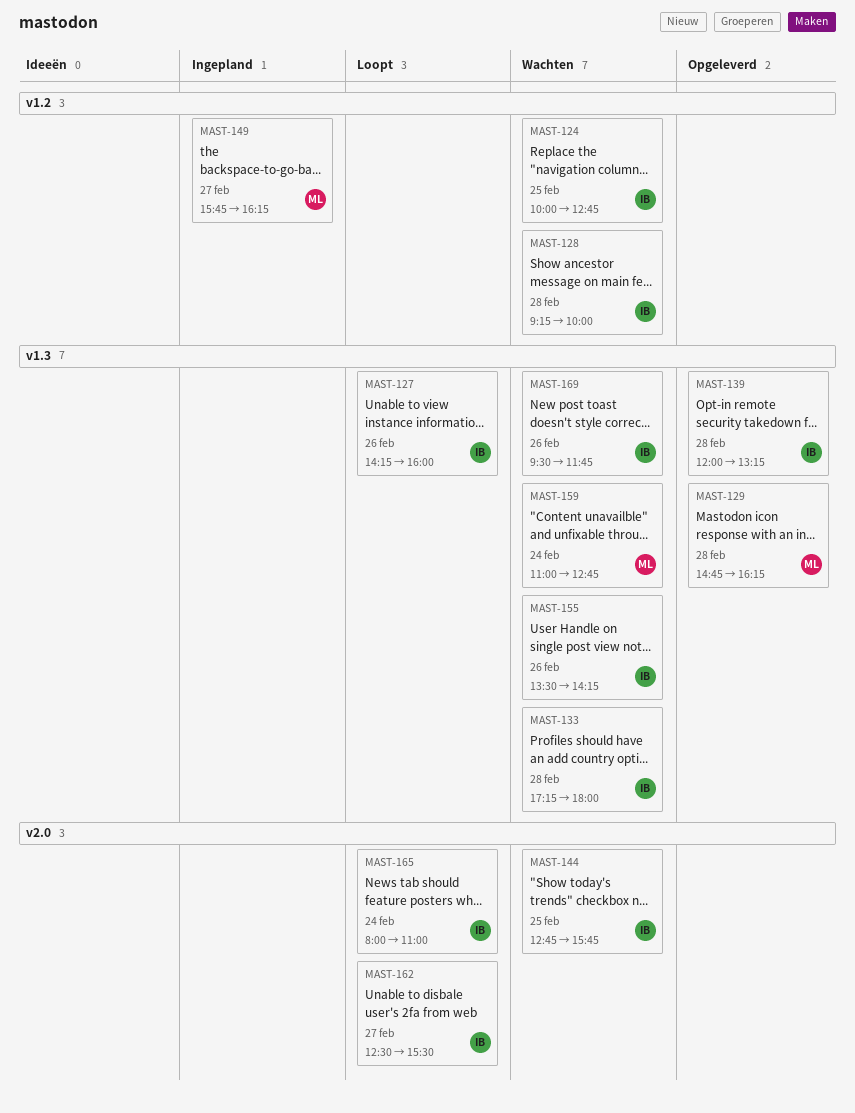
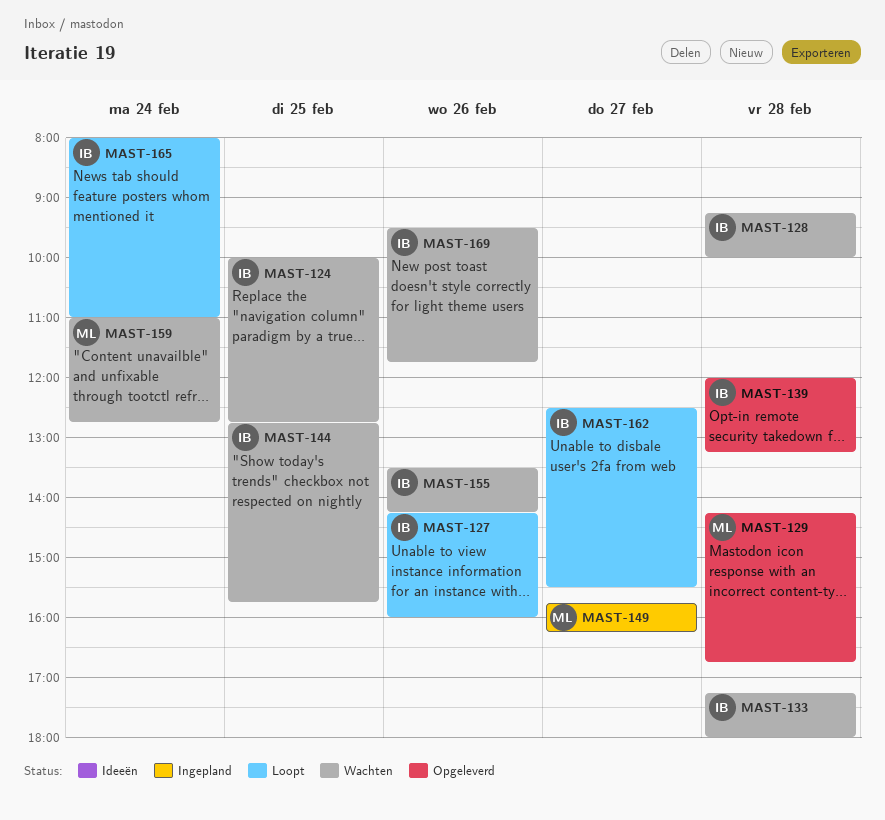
MAST-129, begins: 14:45 -> 14:15
MAST-129, ends: 16:15 -> 16:45

